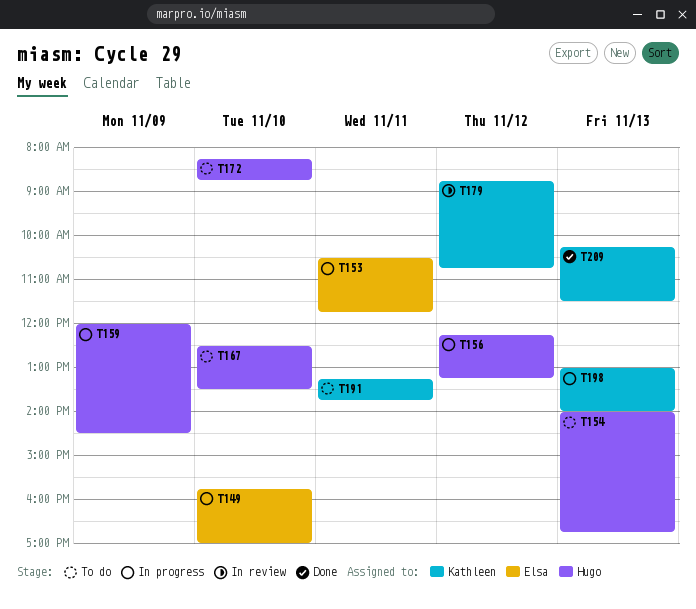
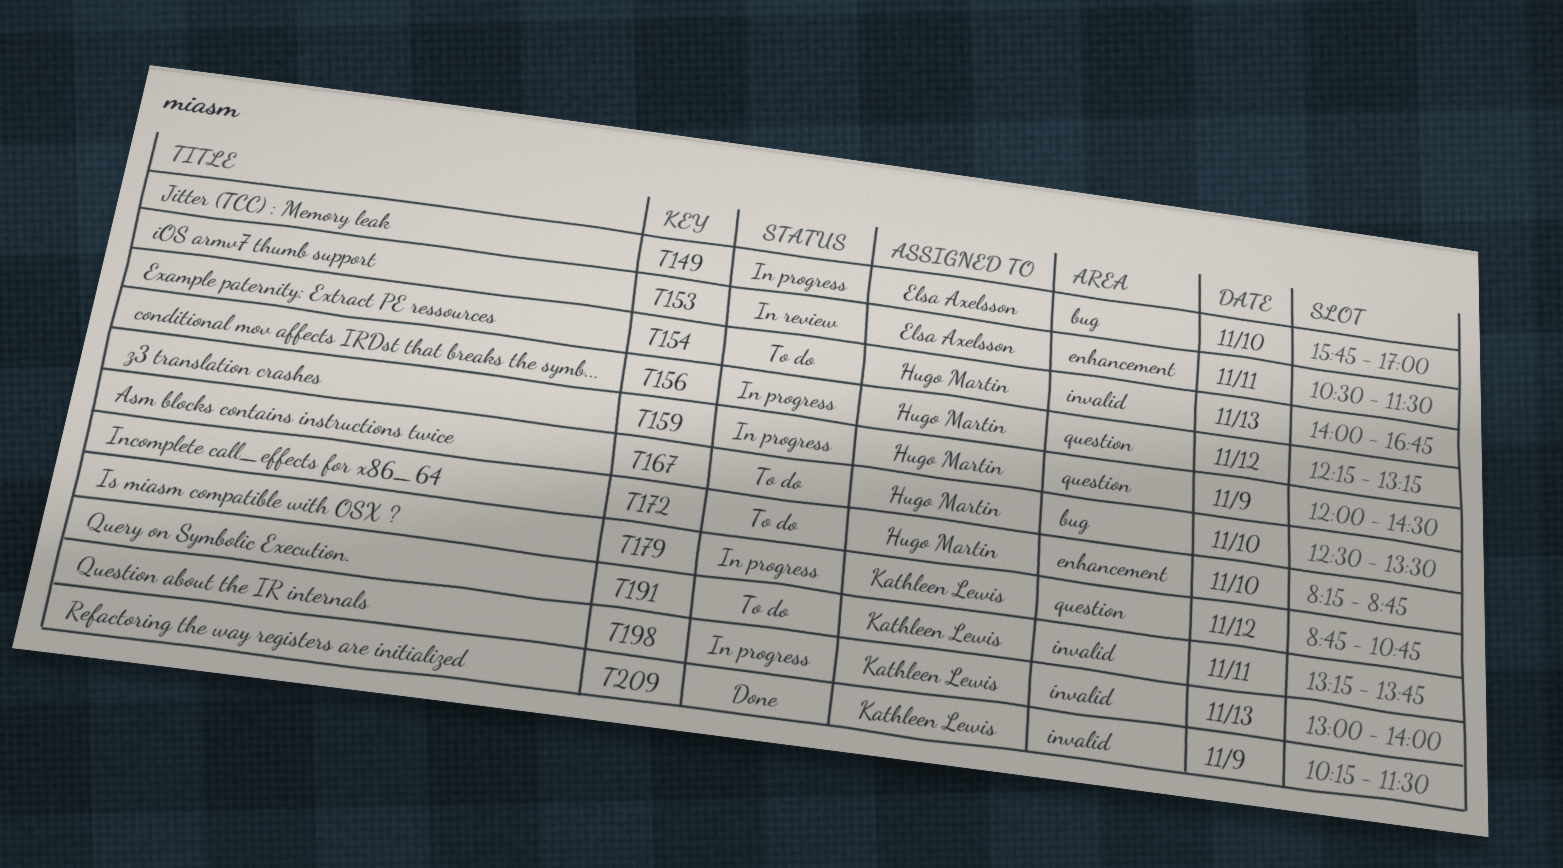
T153, status: In progress -> In review
T153, ends: 11:45 -> 11:30
T179, status: In review -> In progress
T209, day: Nov 13 -> Nov 9

